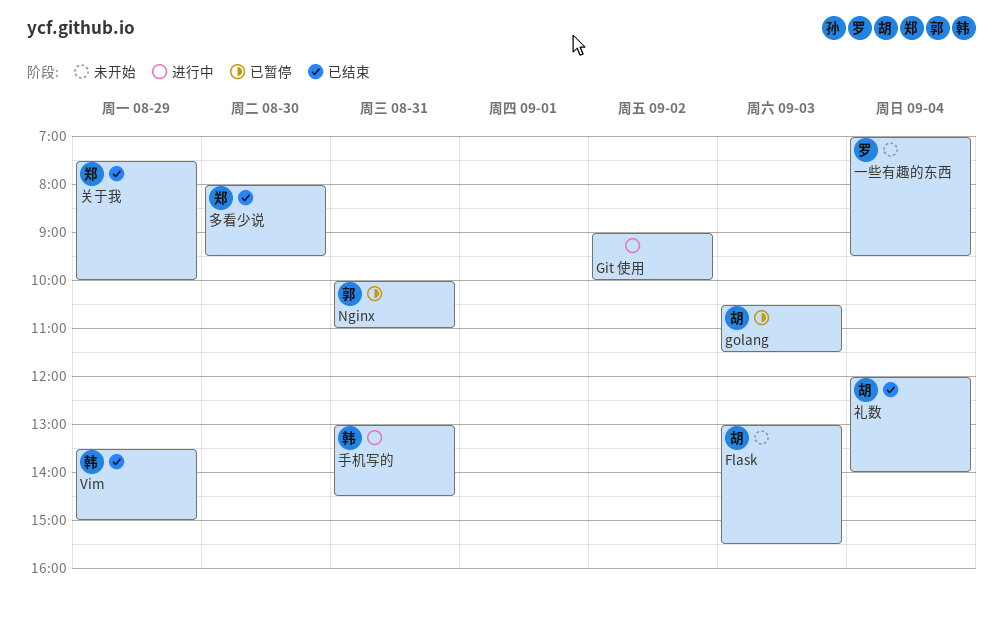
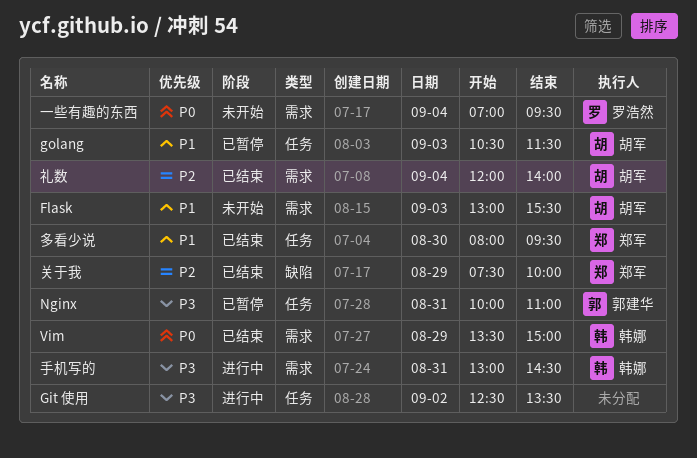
Git 使用, begins: 09:00 -> 12:30
Git 使用, ends: 10:00 -> 13:30

